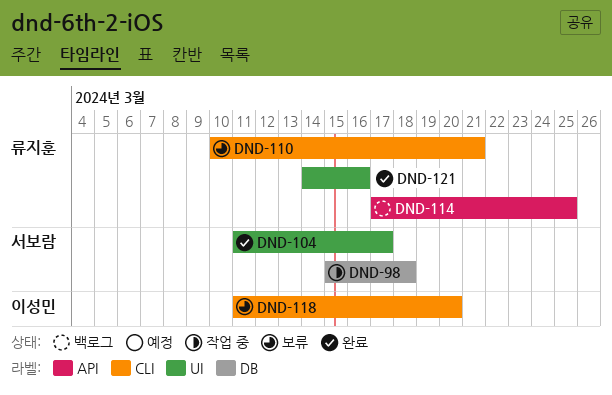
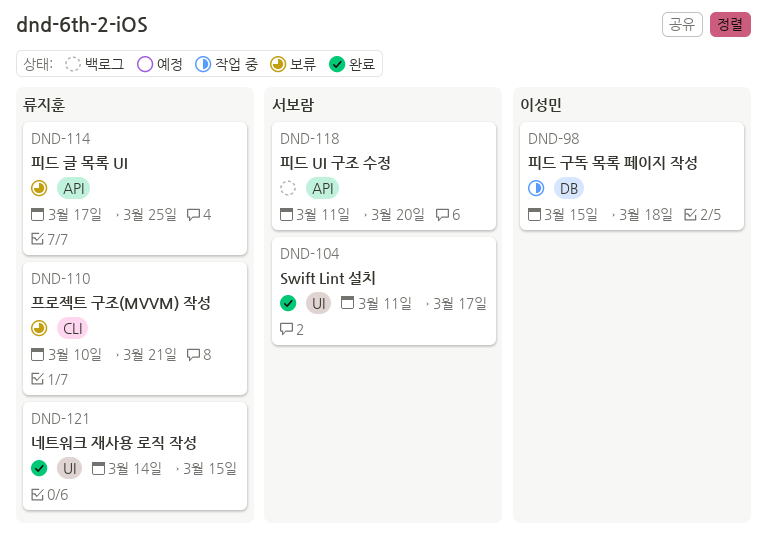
DND-98, owner: 서보람 -> 이성민
DND-114, status: 백로그 -> 보류
DND-118, status: 보류 -> 백로그
DND-118, owner: 이성민 -> 서보람
DND-118, label: CLI -> API
DND-121, due: Mar 16 -> Mar 15

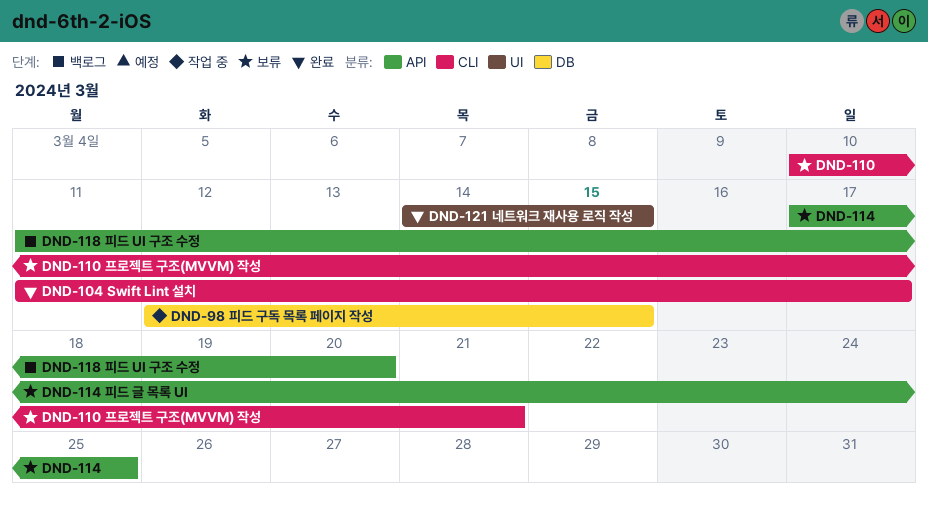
DND-98, start: Mar 15 -> Mar 12
DND-98, due: Mar 18 -> Mar 15
DND-104, label: UI -> CLI

